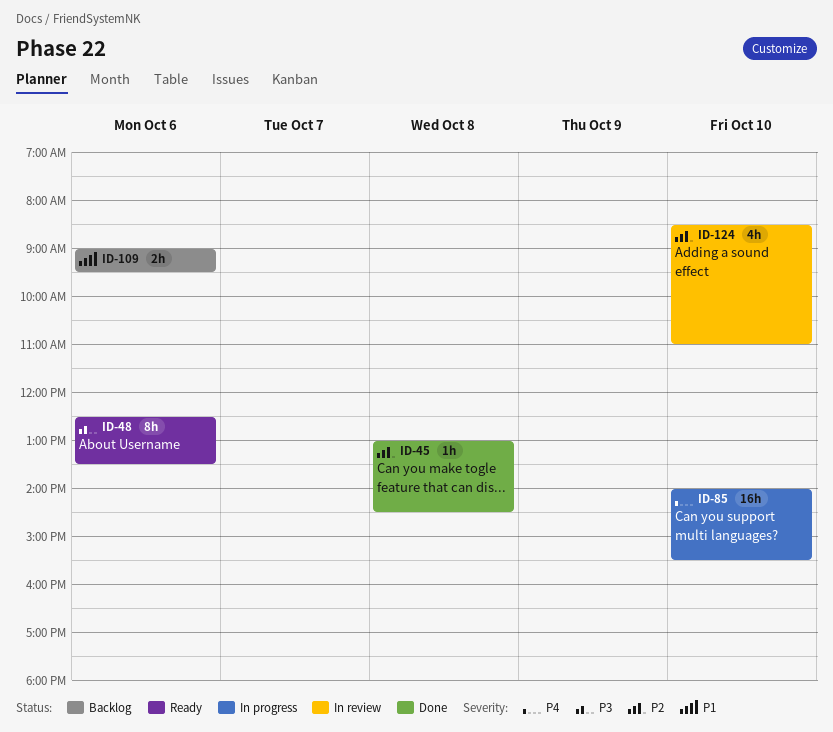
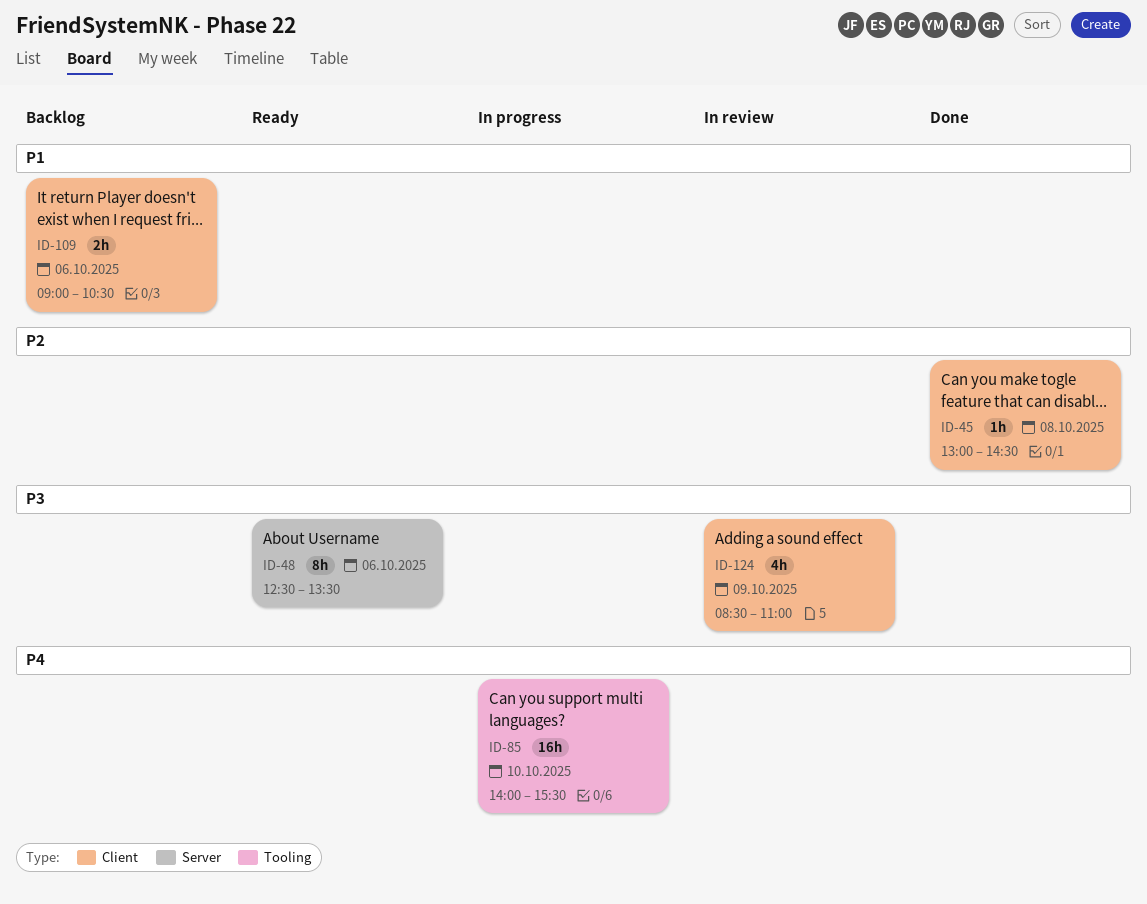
ID-109, ends: 09:30 -> 10:30
ID-124, priority: P2 -> P3
ID-124, day: Oct 10 -> Oct 9

